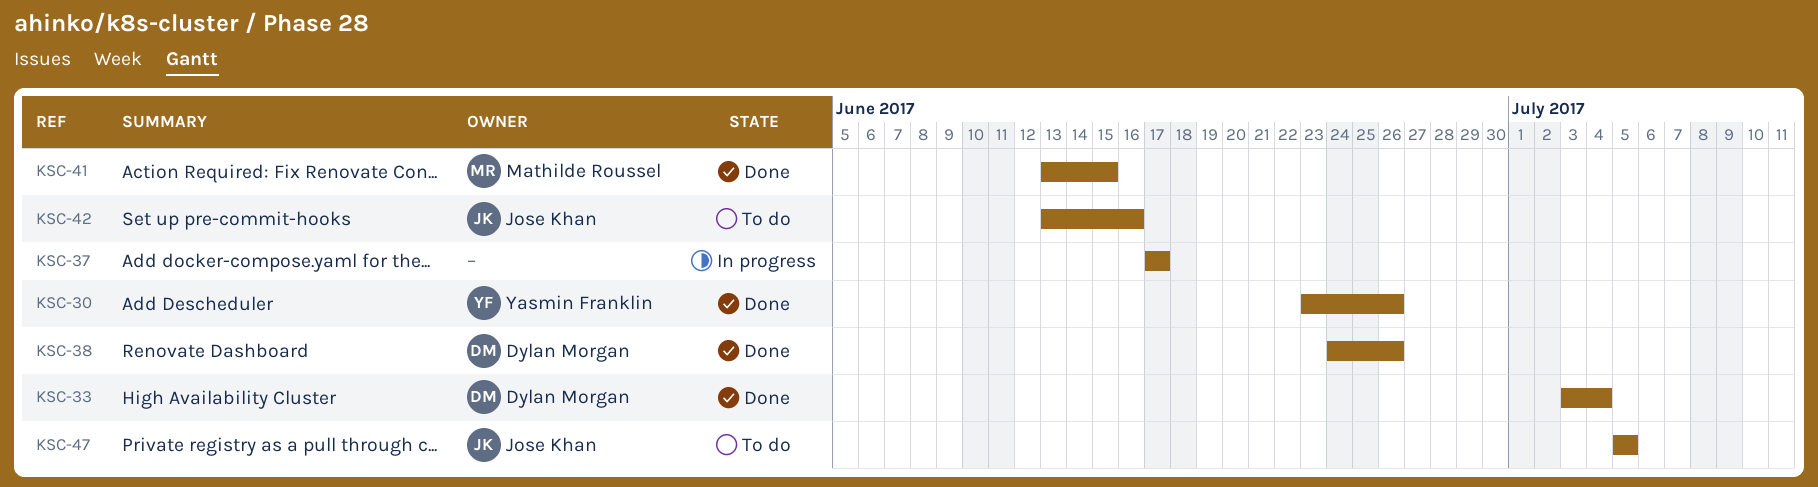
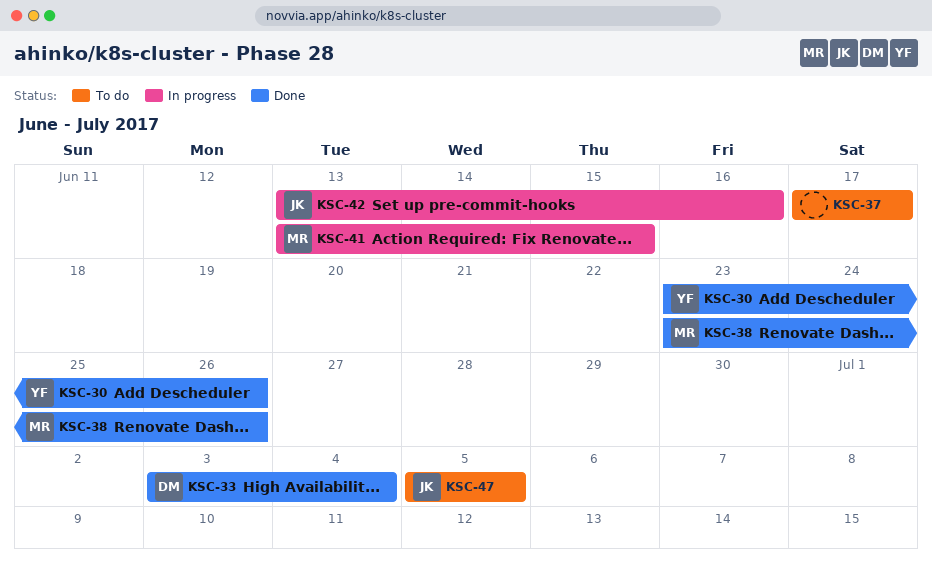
KSC-37, status: In progress -> To do
KSC-38, owner: Dylan Morgan -> Mathilde Roussel
KSC-38, start: Jun 24 -> Jun 23
KSC-41, status: Done -> In progress
KSC-42, status: To do -> In progress

